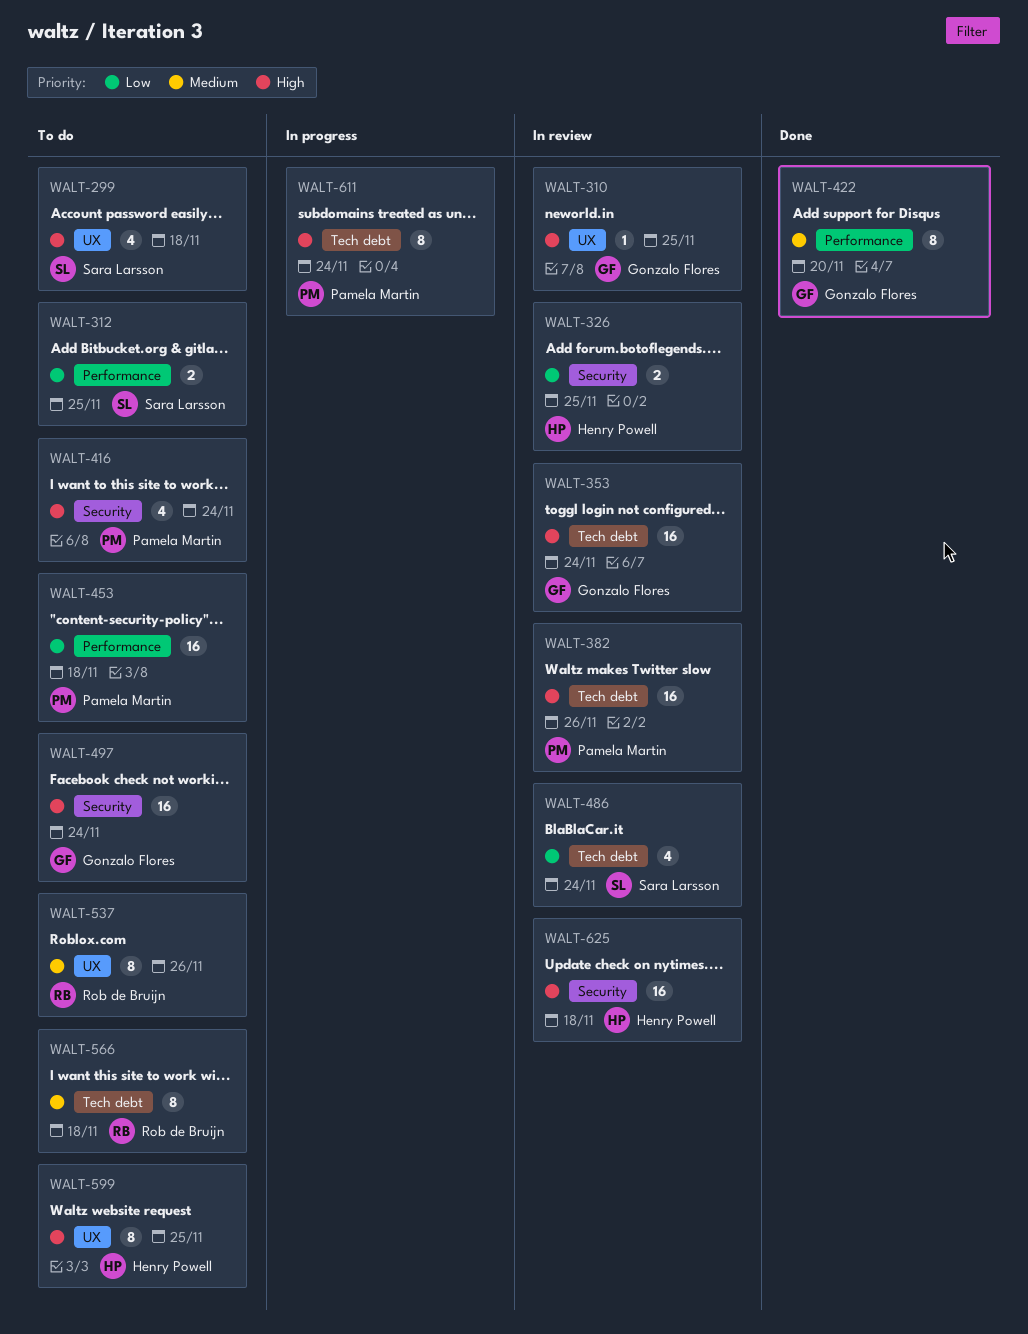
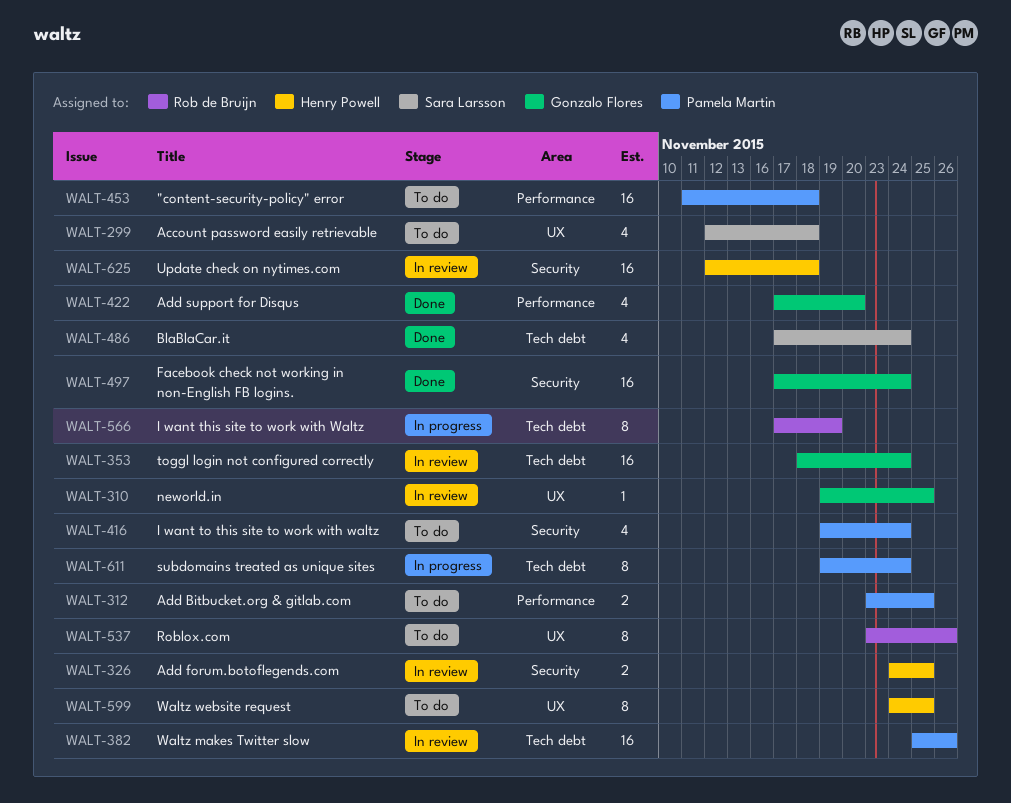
WALT-312, owner: Sara Larsson -> Pamela Martin
WALT-422, estimate: 8 -> 4
WALT-486, status: In review -> Done
WALT-497, status: To do -> Done
WALT-566, status: To do -> In progress
WALT-566, due: Nov 18 -> Nov 19

